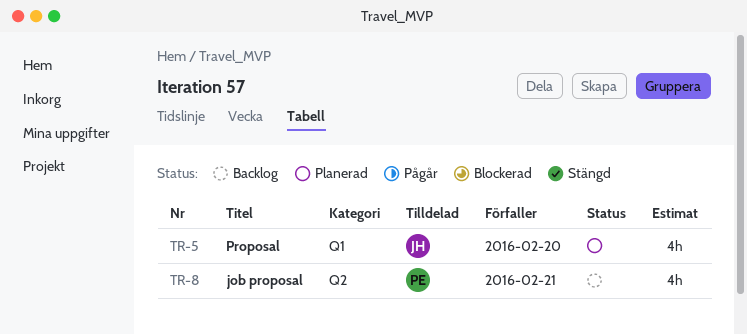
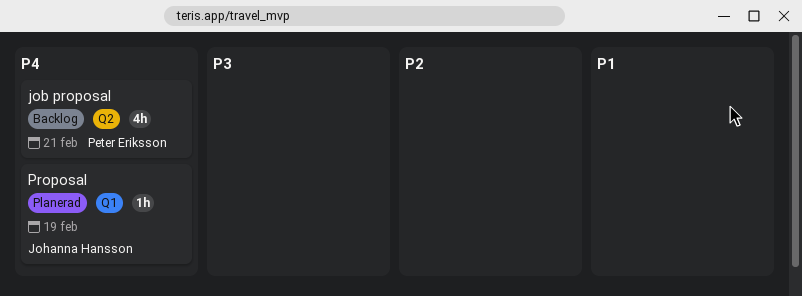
Proposal, estimate: 4h -> 1h
Proposal, due: Feb 20 -> Feb 19

